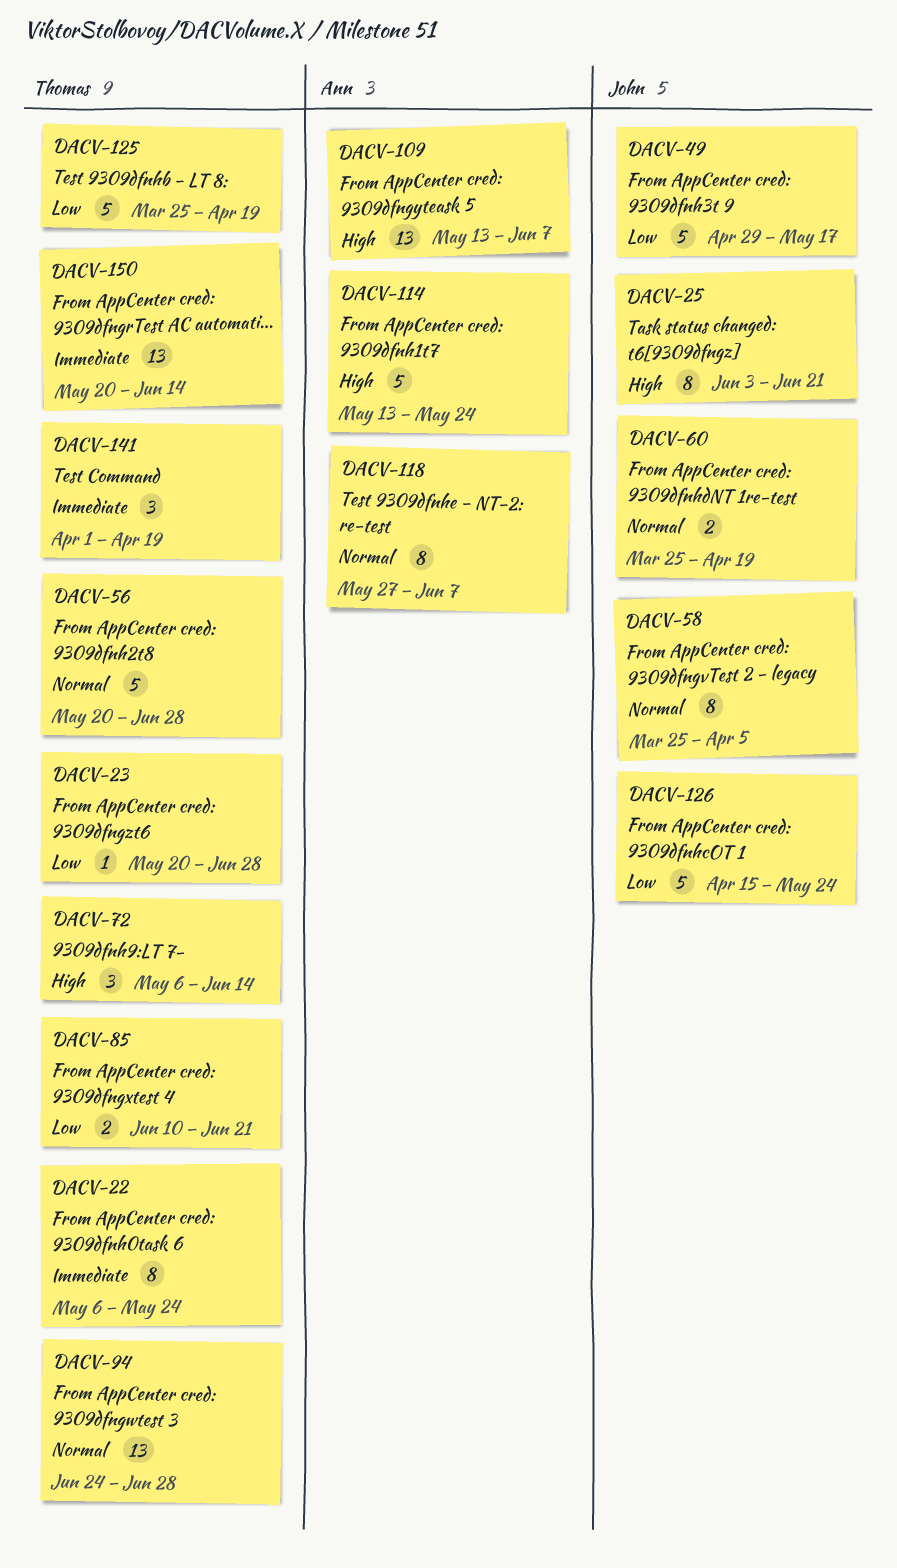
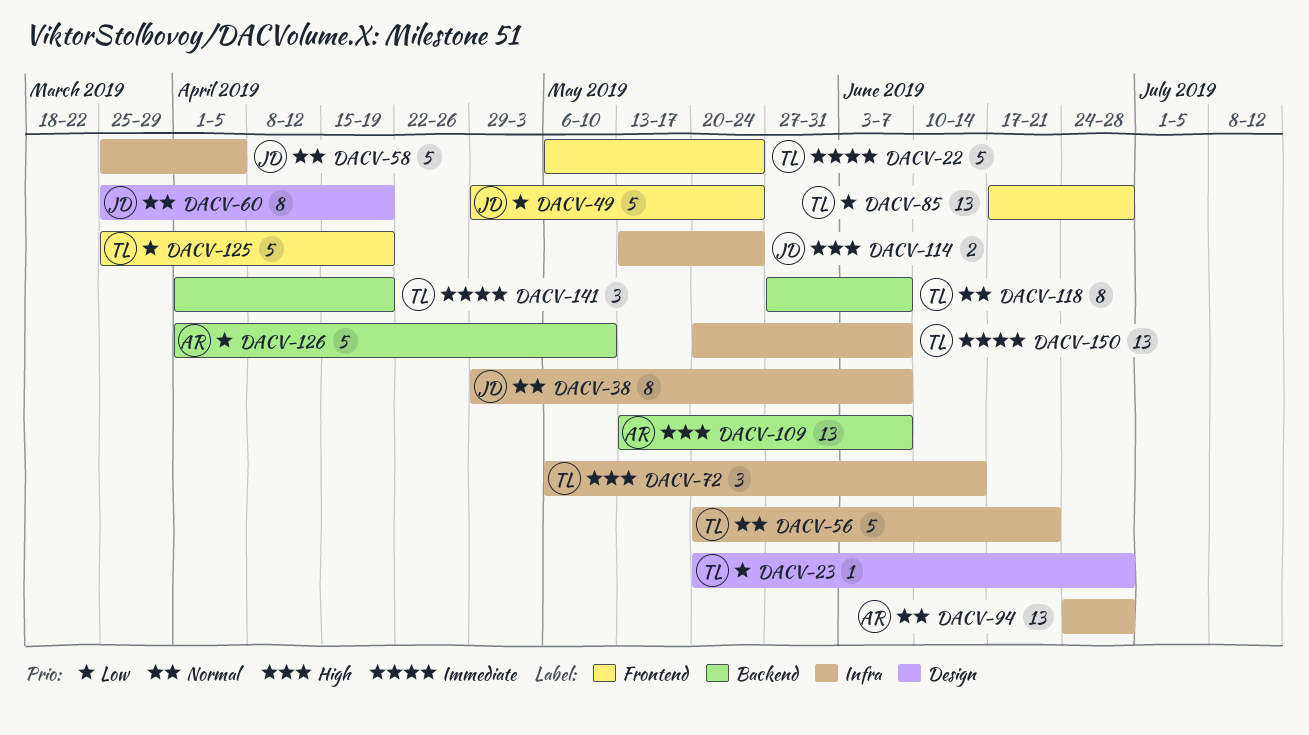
DACV-22, estimate: 8 -> 5
DACV-25: present -> none
DACV-38: none -> present
DACV-49, due: May 17 -> May 24
DACV-56, due: Jun 28 -> Jun 21
DACV-58, estimate: 8 -> 5
DACV-60, estimate: 2 -> 8
DACV-85, estimate: 2 -> 13
DACV-85, start: Jun 10 -> Jun 17
DACV-85, due: Jun 21 -> Jun 28
DACV-94, owner: Thomas -> Ann
DACV-114, owner: Ann -> John
DACV-114, estimate: 5 -> 2
DACV-118, owner: Ann -> Thomas
DACV-126, owner: John -> Ann
DACV-126, start: Apr 15 -> Apr 1
DACV-126, due: May 24 -> May 10
DACV-150, due: Jun 14 -> Jun 7

